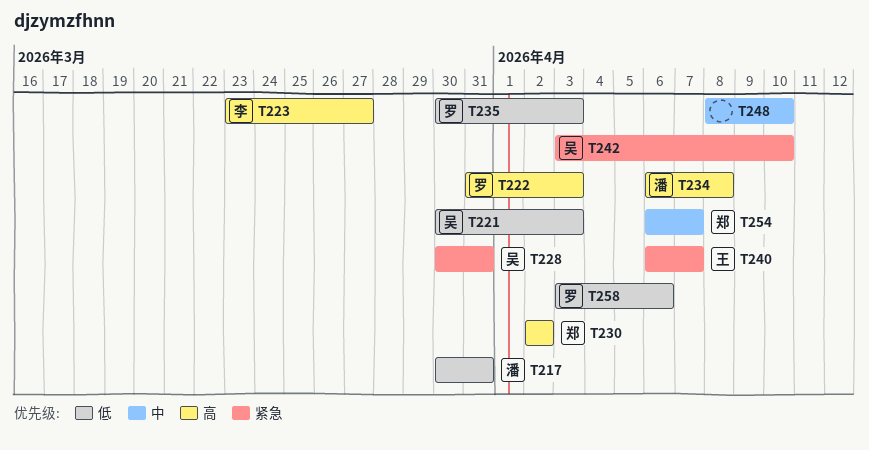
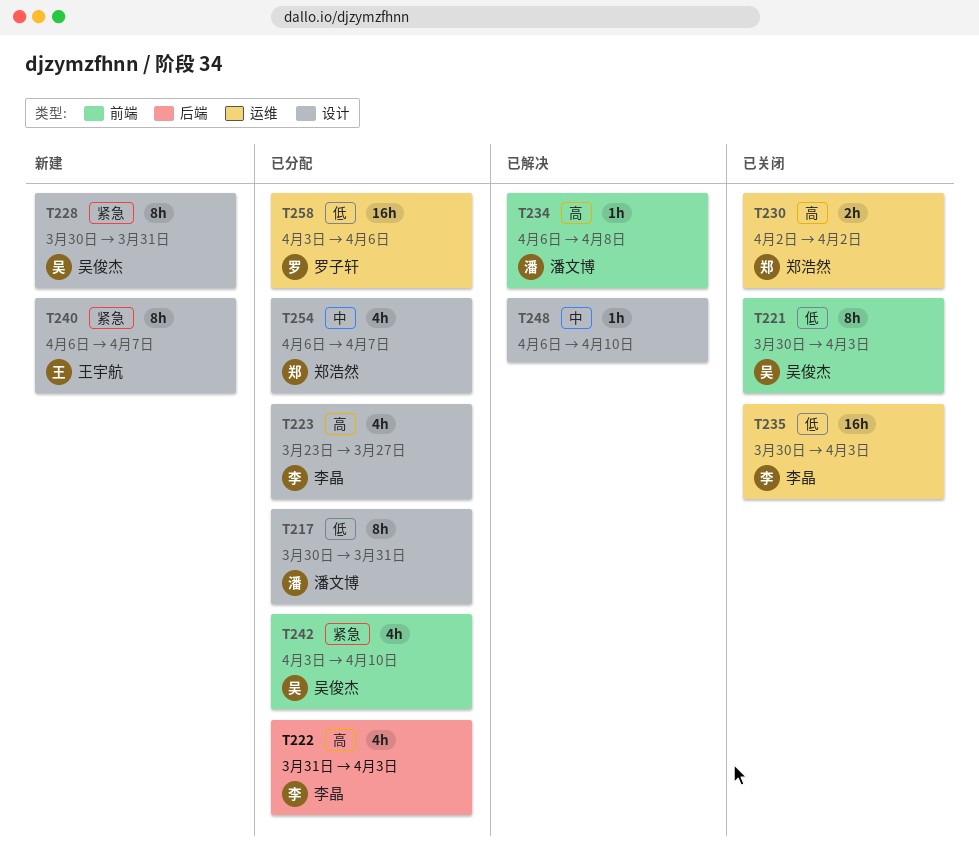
T222, owner: 罗子轩 -> 李晶
T235, owner: 罗子轩 -> 李晶
T248, start: Apr 8 -> Apr 6

